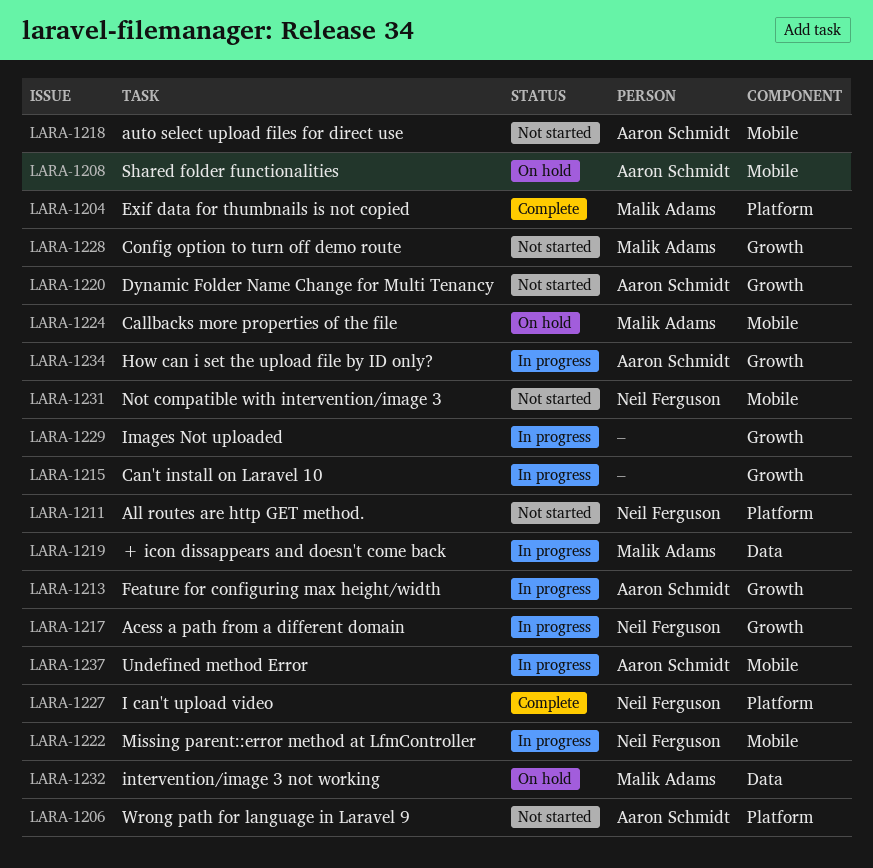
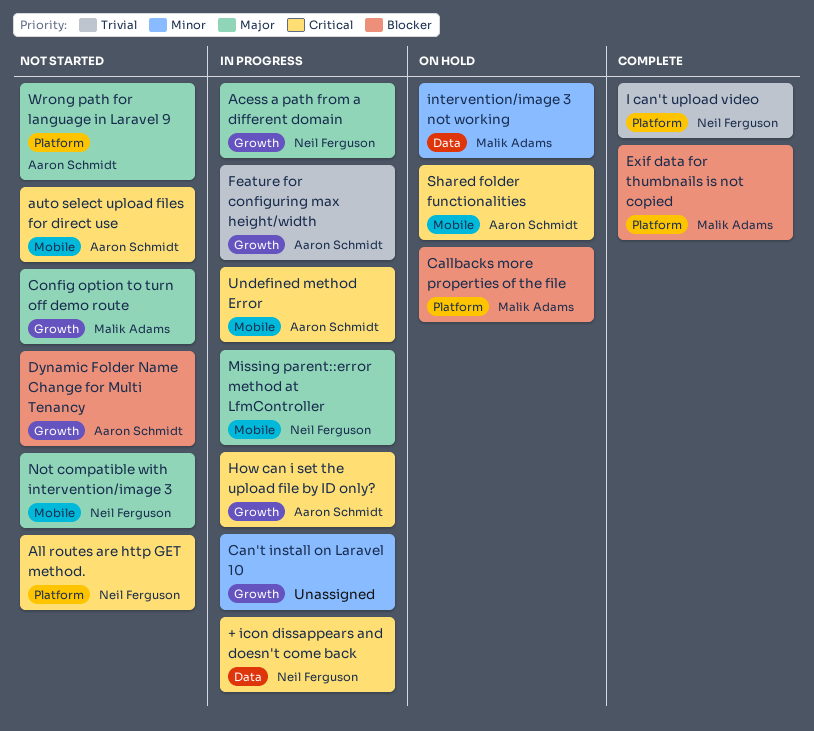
+ icon dissappears and doesn't come back, owner: Malik Adams -> Neil Ferguson
Callbacks more properties of the file, label: Mobile -> Platform
Images Not uploaded: present -> none

